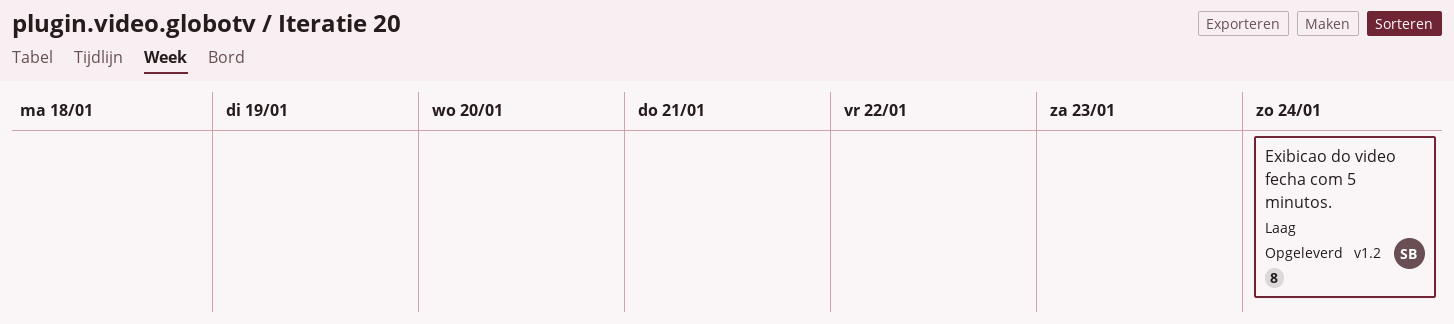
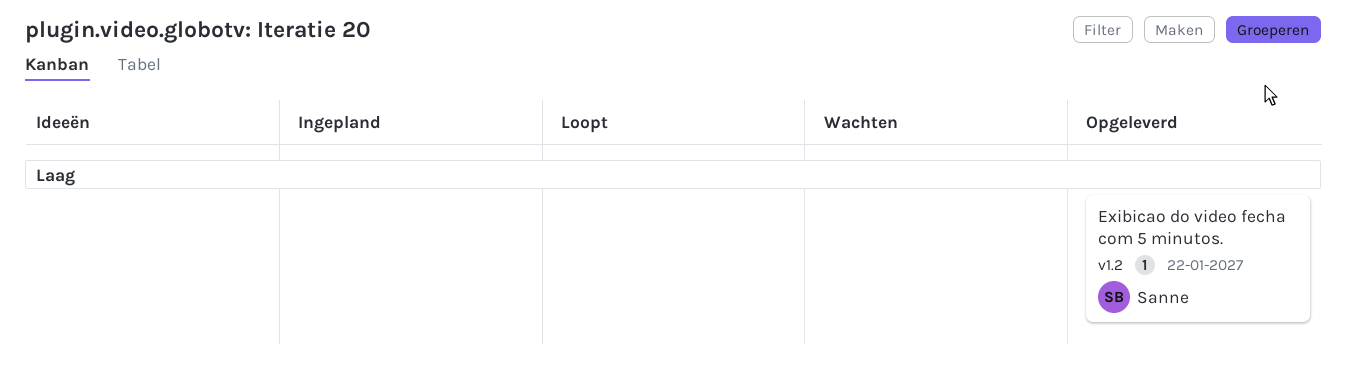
Exibicao do video fecha com 5 minutos., estimate: 8 -> 1
Exibicao do video fecha com 5 minutos., due: Jan 24 -> Jan 22

